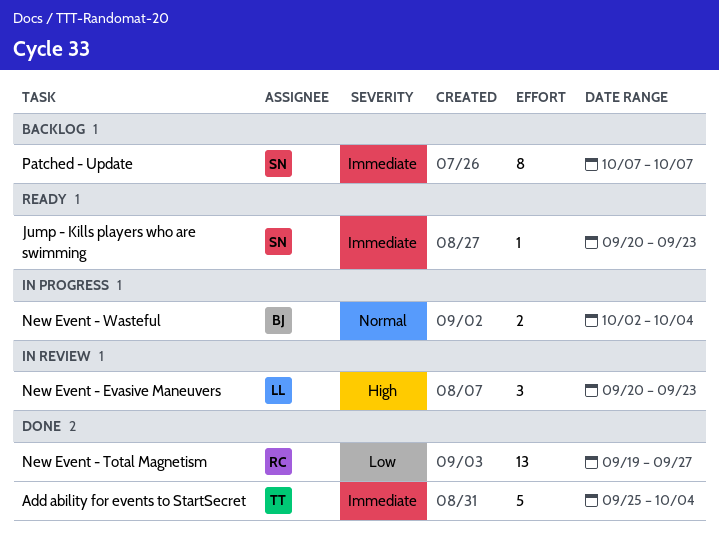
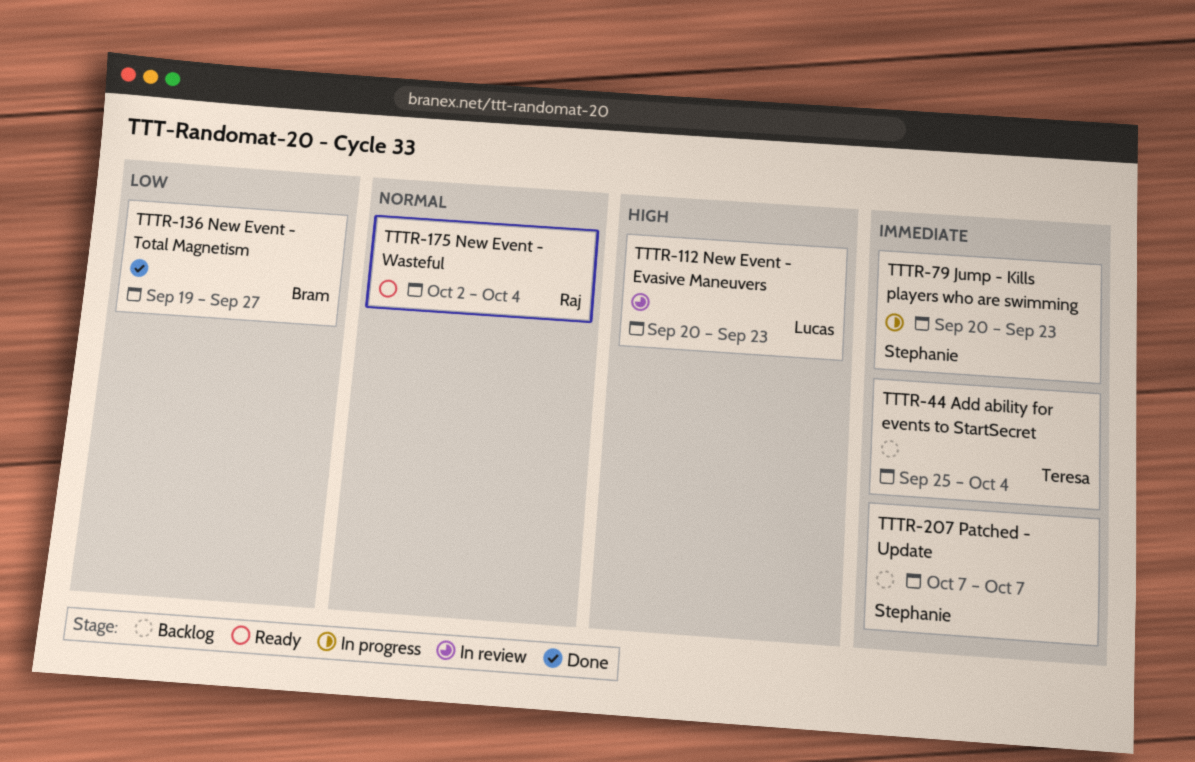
Add ability for events to StartSecret, status: Done -> Backlog
Jump - Kills players who are swimming, status: Ready -> In progress
New Event - Total Magnetism, owner: Raj -> Bram
New Event - Wasteful, status: In progress -> Ready
New Event - Wasteful, owner: Bram -> Raj

